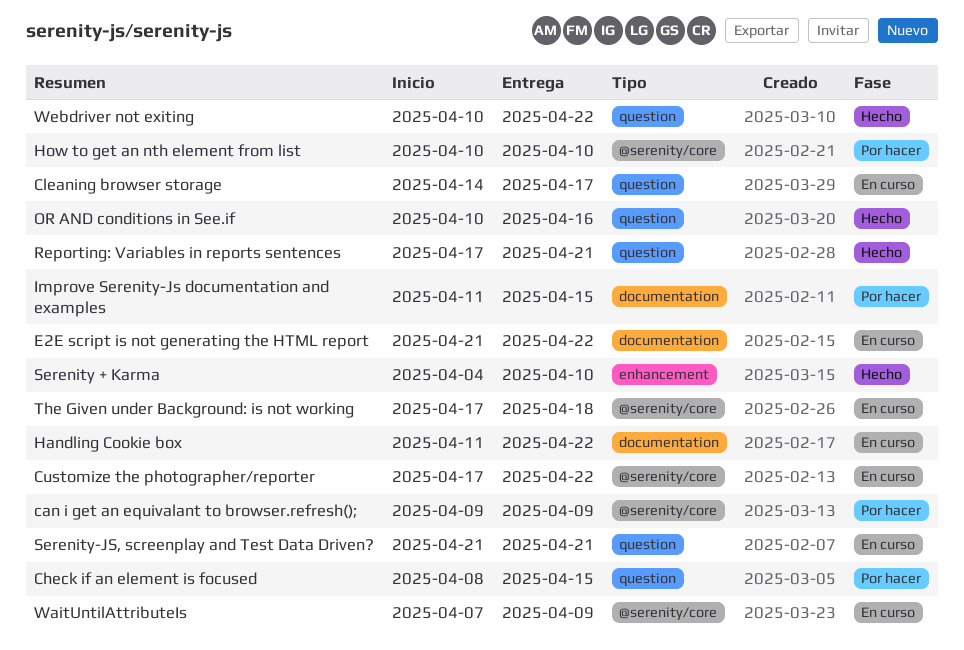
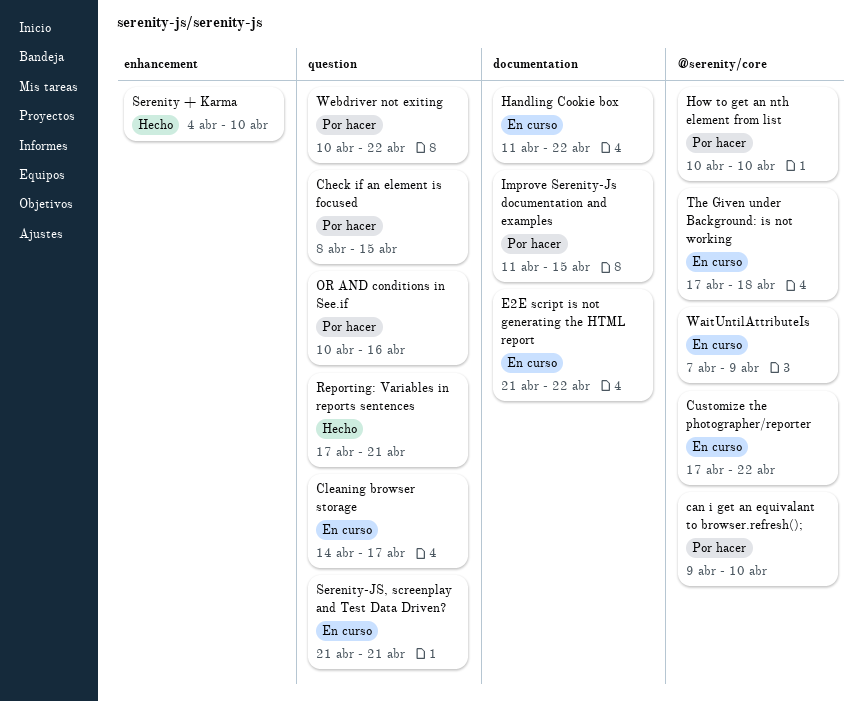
can i get an equivalant to browser.refresh();, due: Apr 9 -> Apr 10
OR AND conditions in See.if, status: Hecho -> Por hacer
Webdriver not exiting, status: Hecho -> Por hacer

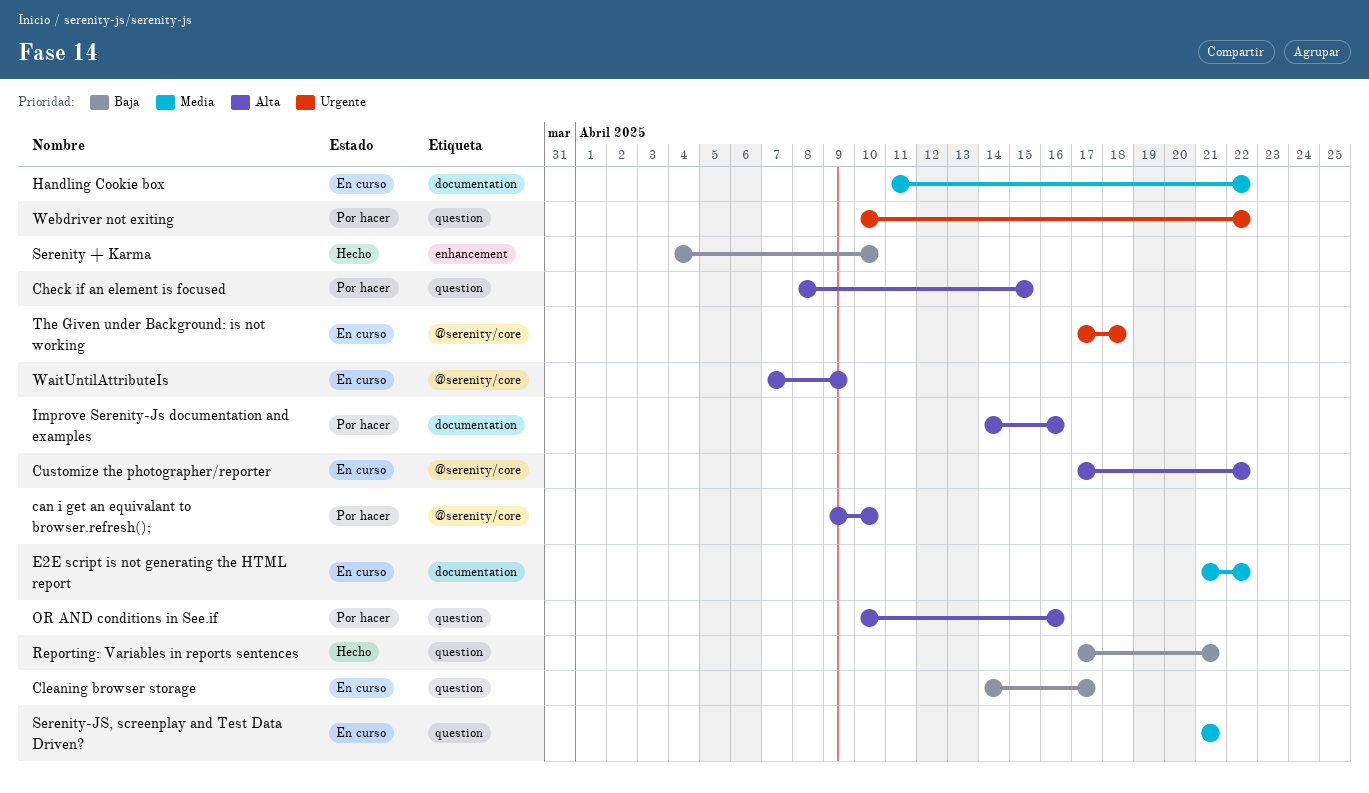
How to get an nth element from list: present -> none
Improve Serenity-Js documentation and examples, start: Apr 11 -> Apr 14
Improve Serenity-Js documentation and examples, due: Apr 15 -> Apr 16

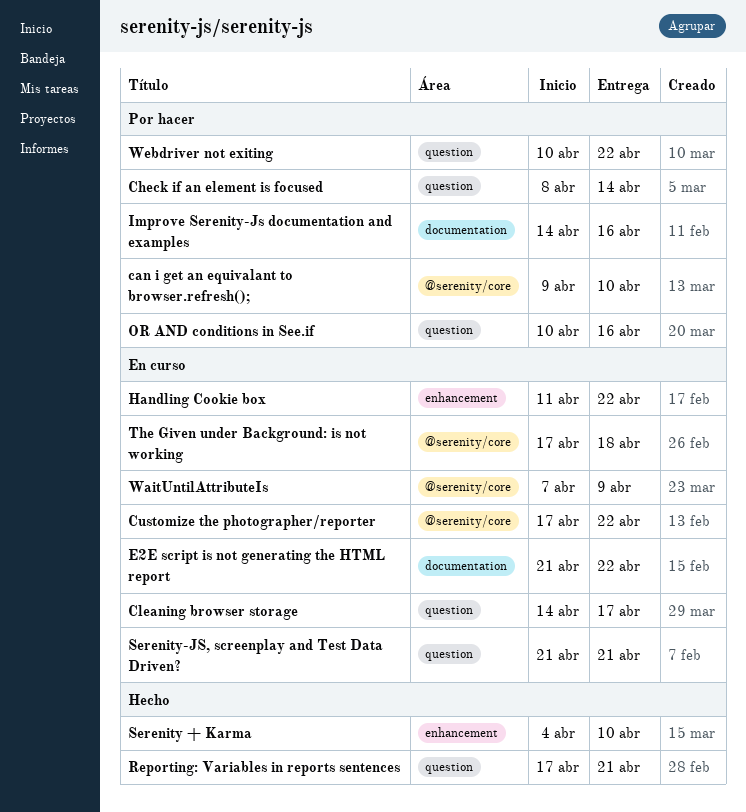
Check if an element is focused, due: Apr 15 -> Apr 14
Handling Cookie box, label: documentation -> enhancement

